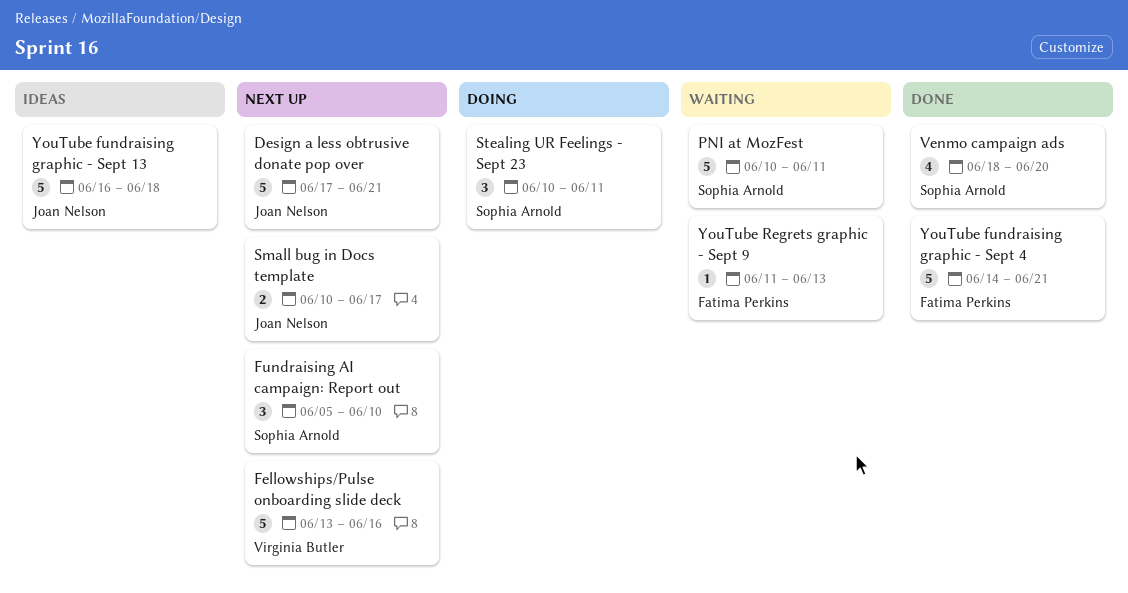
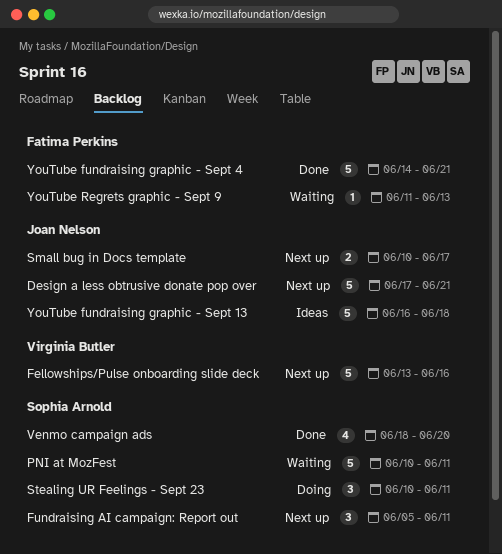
Fundraising AI campaign: Report out, due: Jun 10 -> Jun 11

